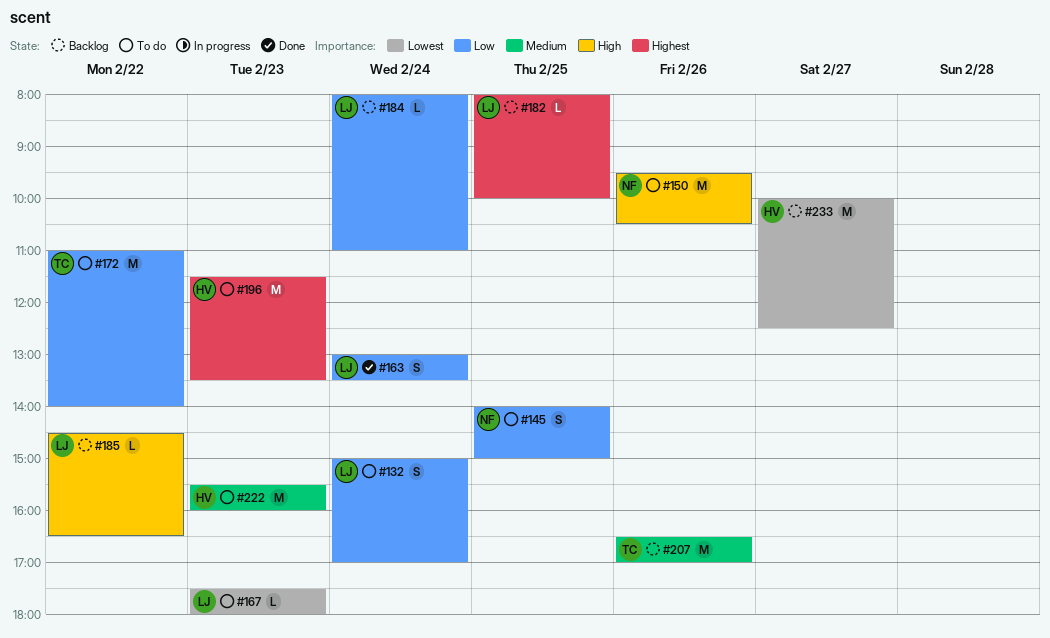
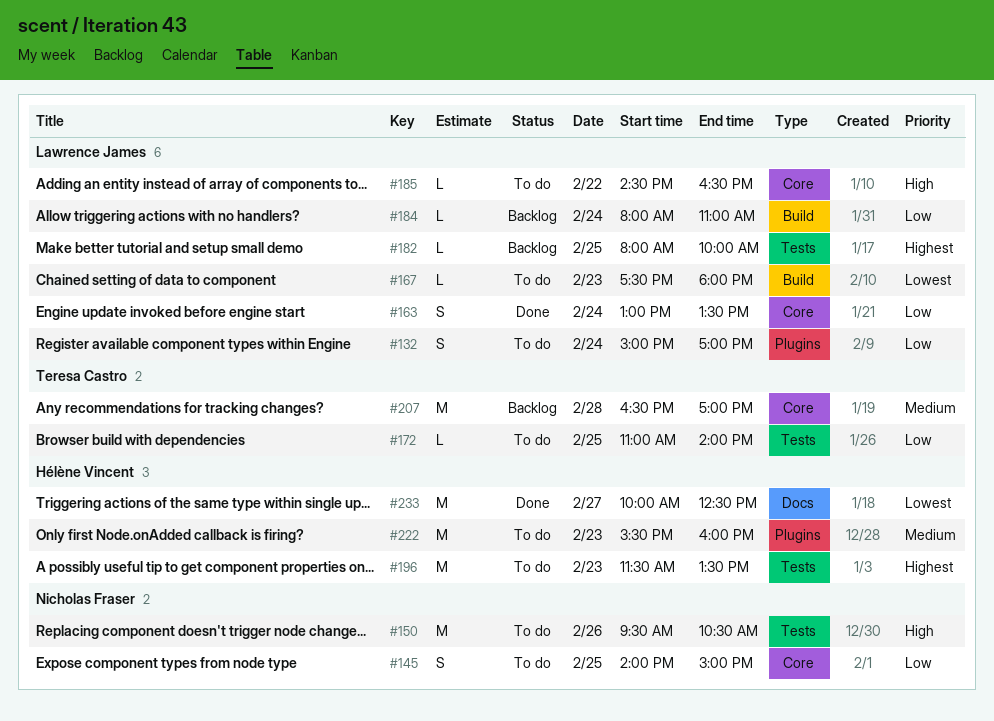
#172, estimate: M -> L
#172, day: Feb 22 -> Feb 25
#185, status: Backlog -> To do
#207, day: Feb 26 -> Feb 28
#233, status: Backlog -> Done

